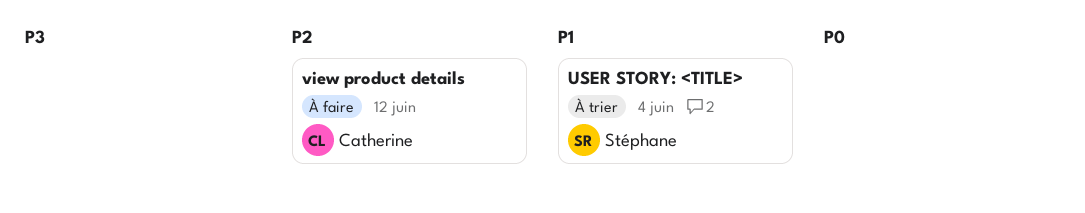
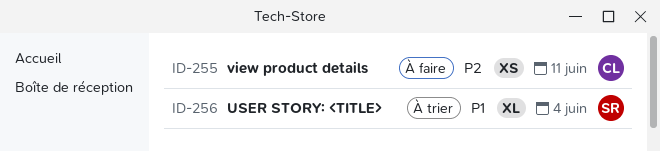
view product details, due: Jun 12 -> Jun 11

